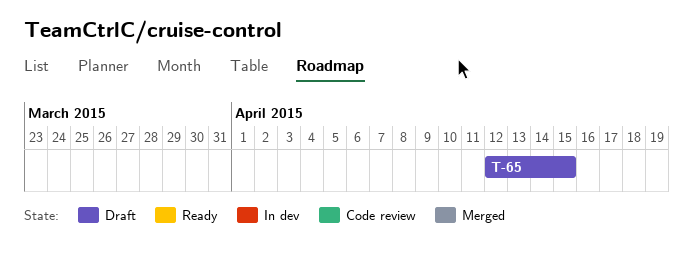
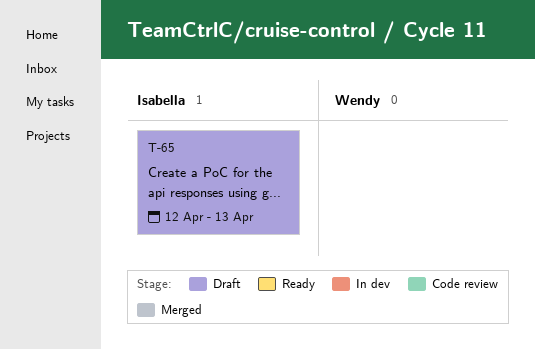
T-65, due: Apr 15 -> Apr 13

